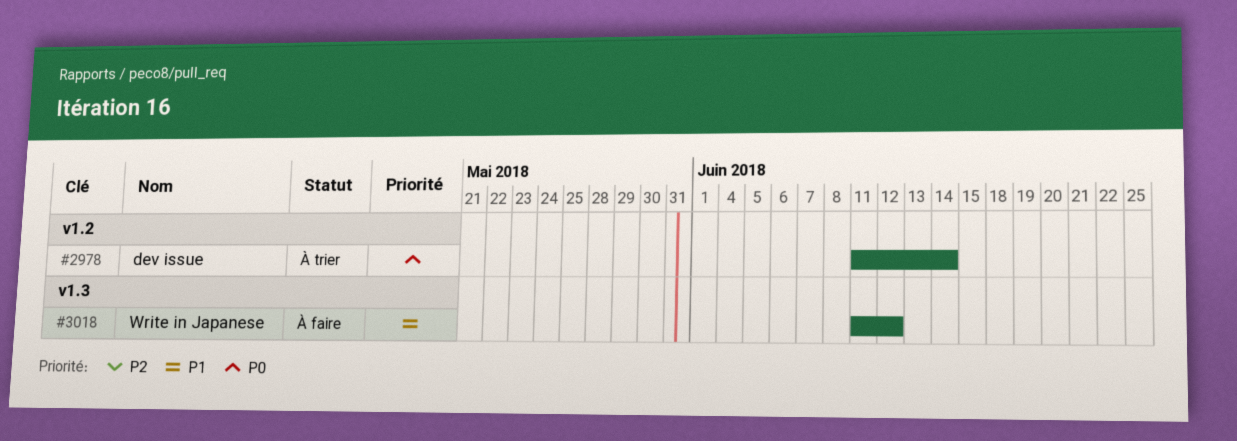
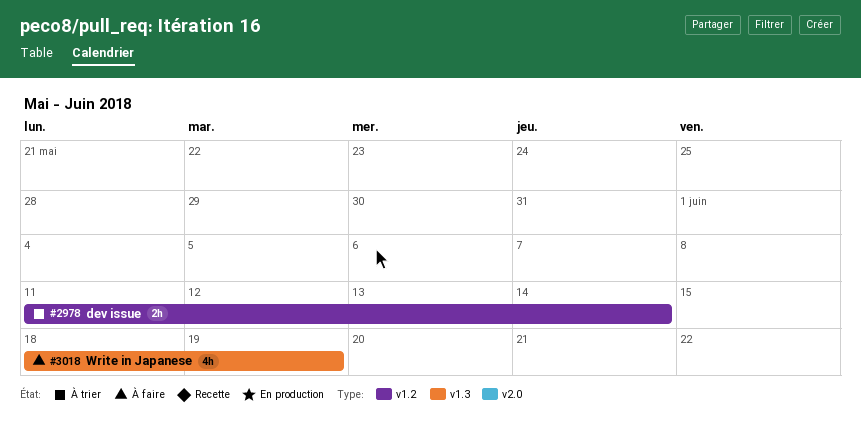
#3018, start: Jun 11 -> Jun 18
#3018, due: Jun 12 -> Jun 19

